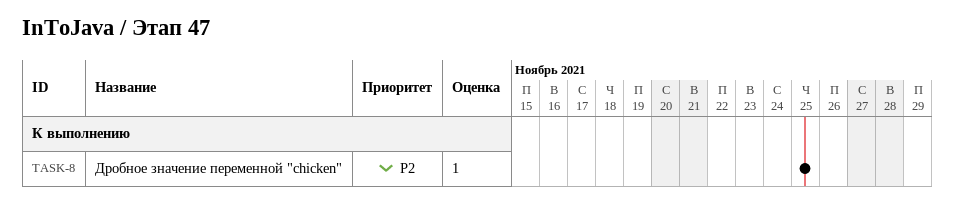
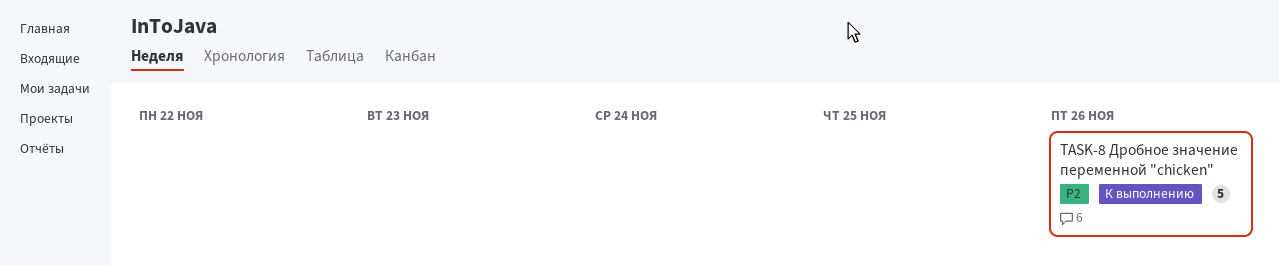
TASK-8, estimate: 1 -> 5
TASK-8, due: Nov 25 -> Nov 26

